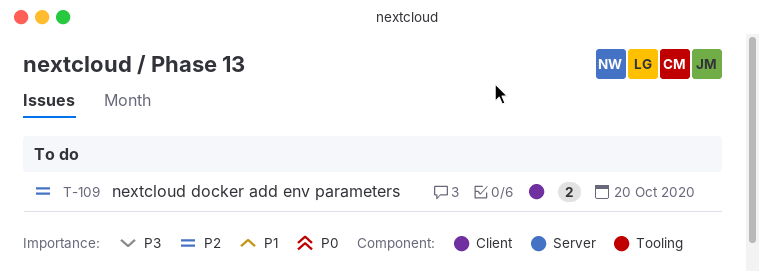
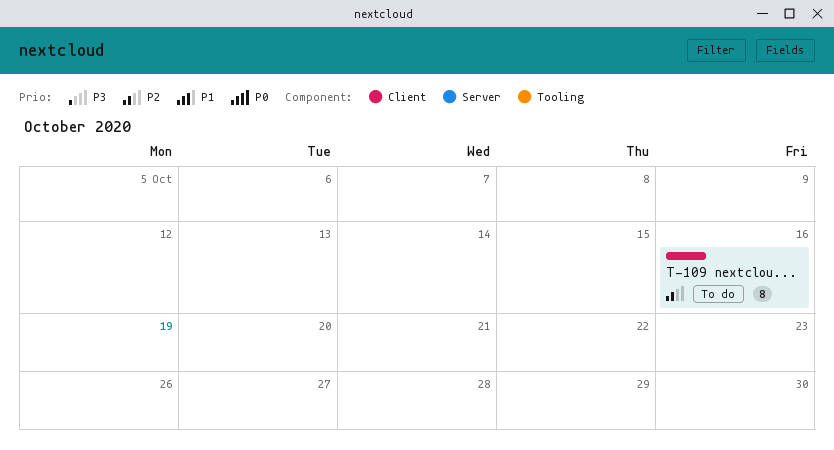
T-109, estimate: 2 -> 8
T-109, due: Oct 20 -> Oct 16

